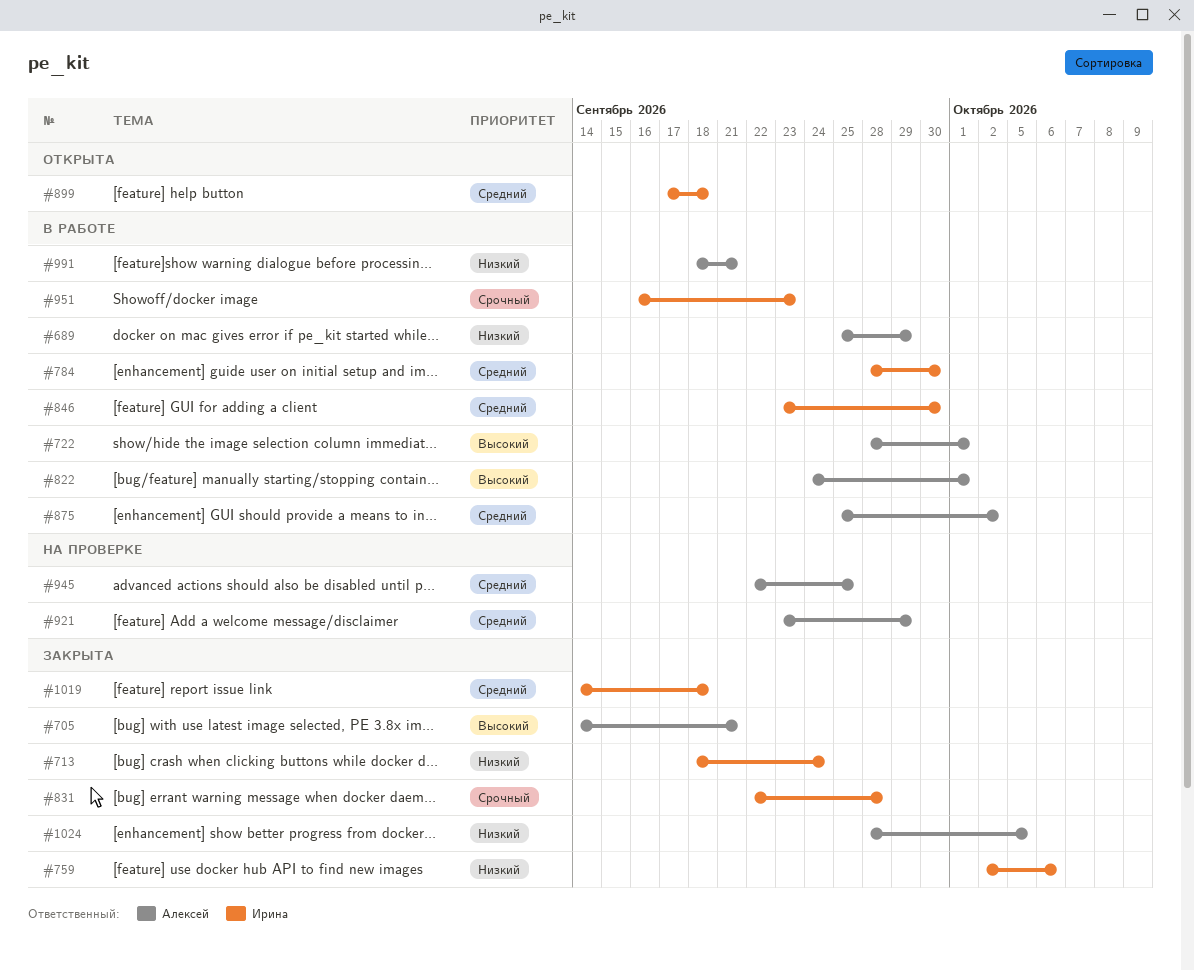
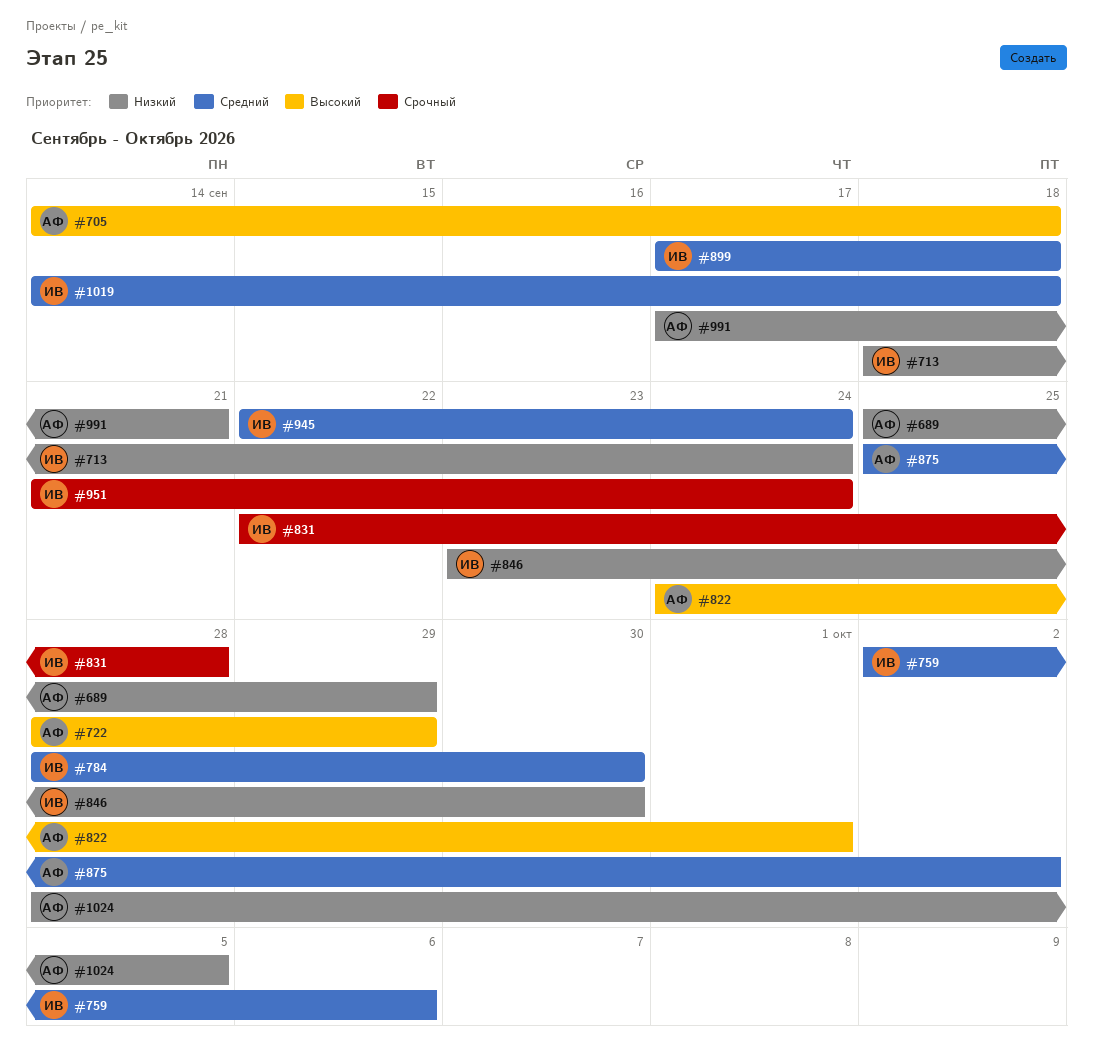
#705, due: Sep 21 -> Sep 18
#722, due: Oct 1 -> Sep 29
#759, priority: Низкий -> Средний
#846, priority: Средний -> Низкий
#921: present -> none
#945, owner: Алексей -> Ирина
#945, due: Sep 25 -> Sep 24
#951, start: Sep 16 -> Sep 21
#951, due: Sep 23 -> Sep 24
#991, start: Sep 18 -> Sep 17

